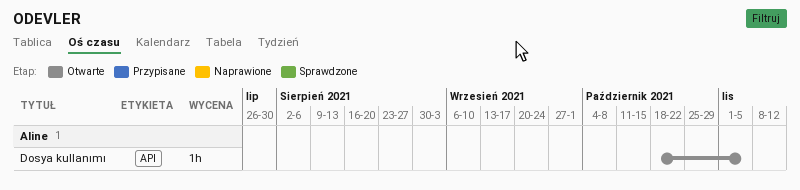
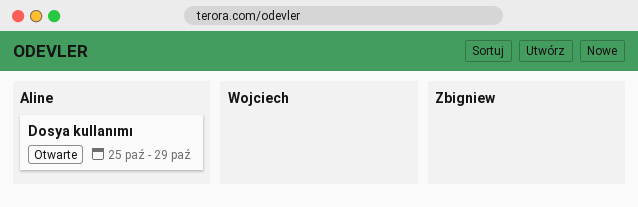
Dosya kullanımı, start: Oct 18 -> Oct 25
Dosya kullanımı, due: Nov 5 -> Oct 29

